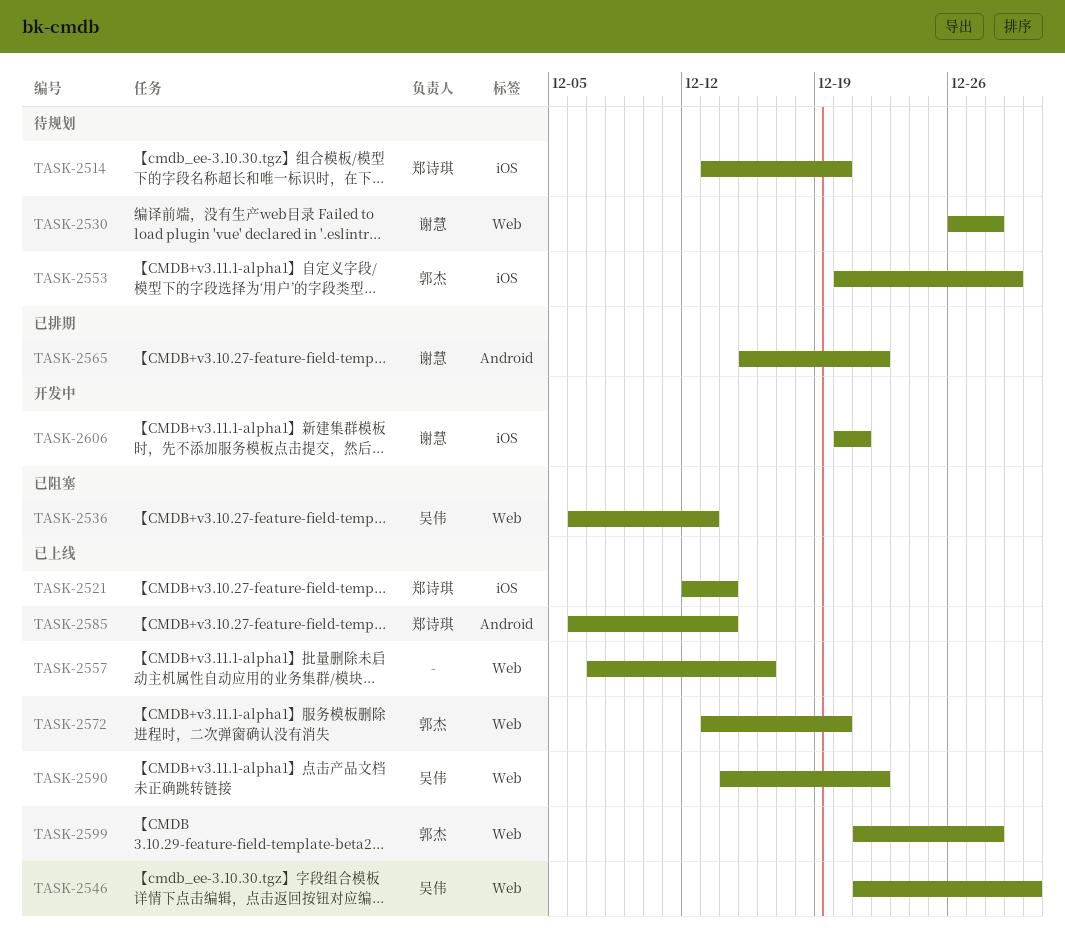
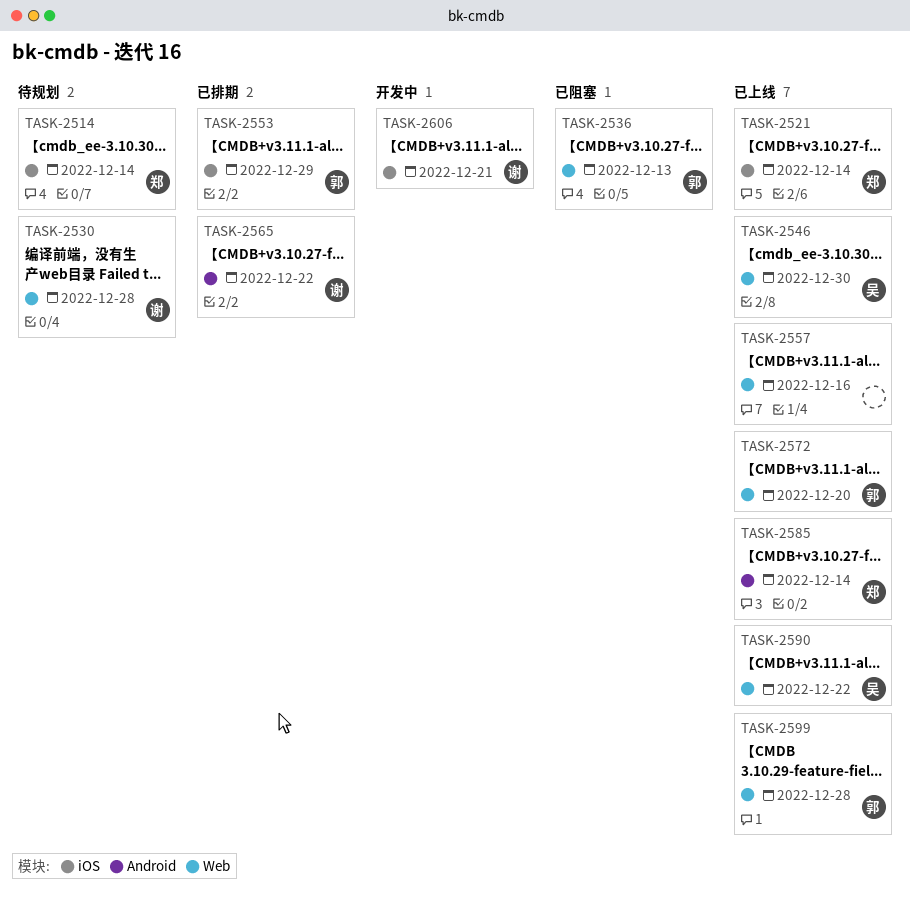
TASK-2514, due: Dec 20 -> Dec 14
TASK-2536, owner: 吴伟 -> 郭杰
TASK-2553, status: 待规划 -> 已排期

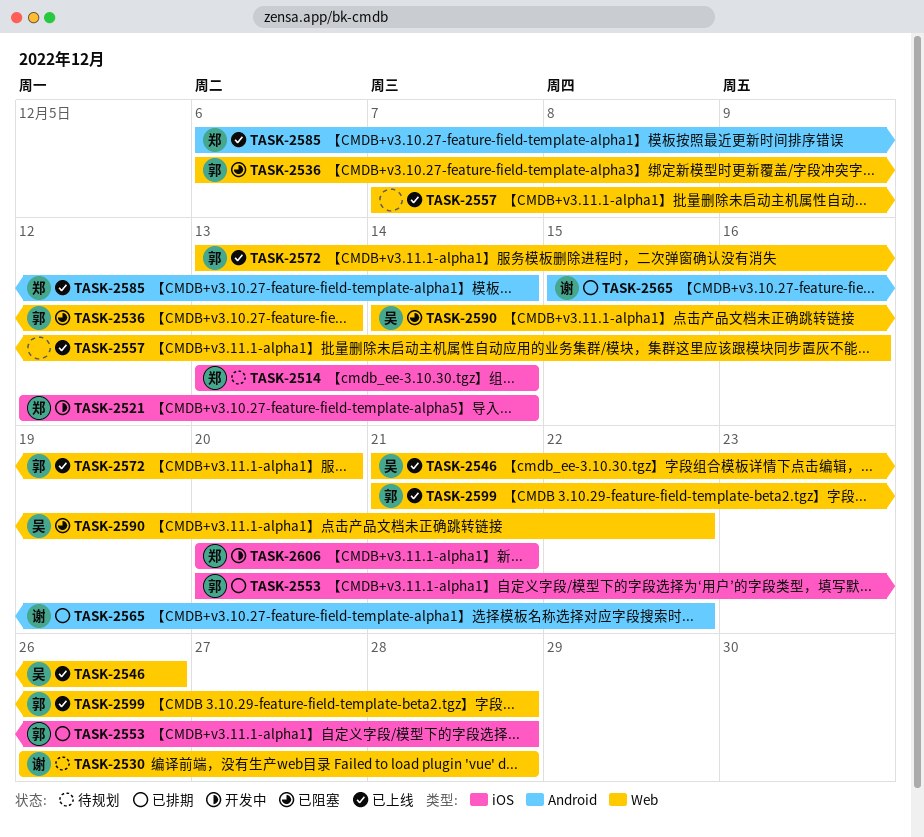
TASK-2521, status: 已上线 -> 开发中
TASK-2546, due: Dec 30 -> Dec 26
TASK-2553, due: Dec 29 -> Dec 28
TASK-2590, status: 已上线 -> 已阻塞
TASK-2606, owner: 谢 -> 郑

